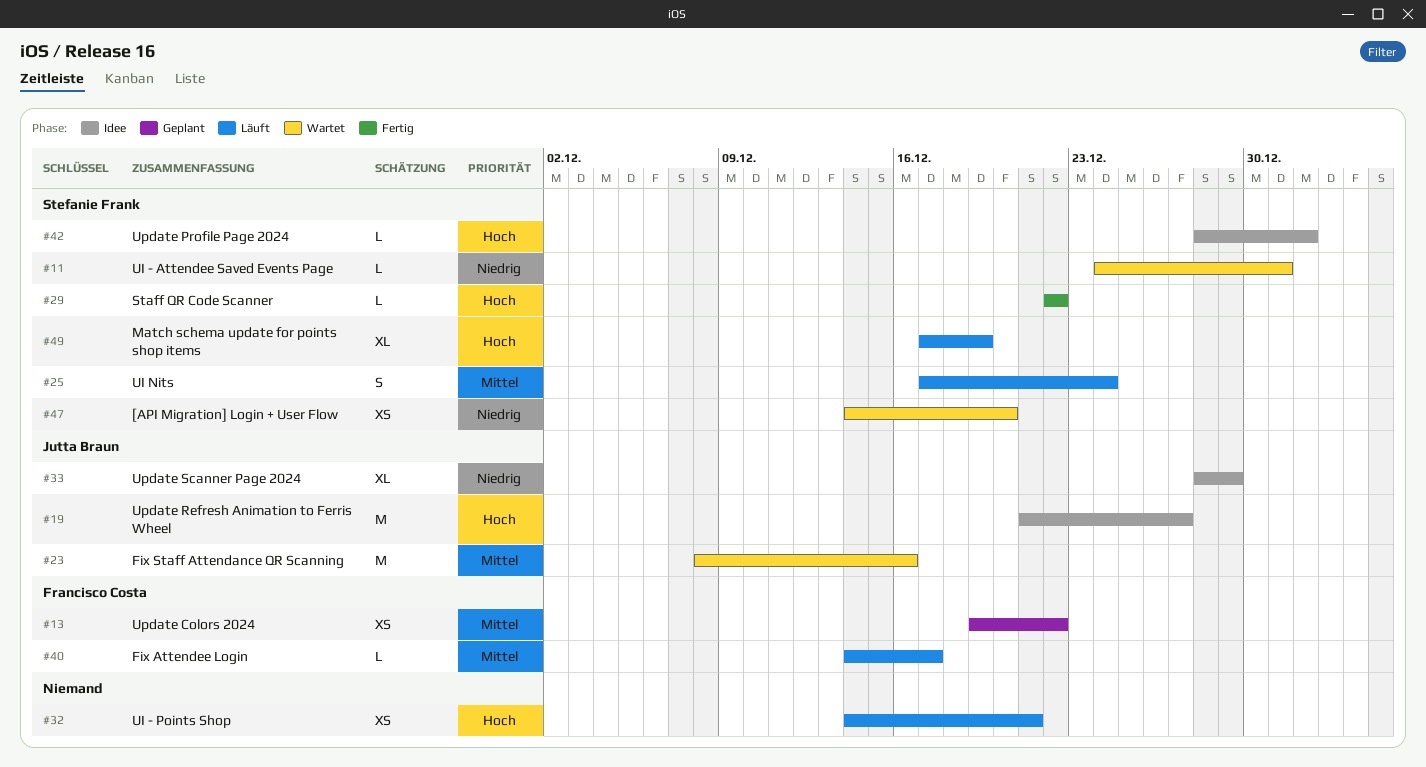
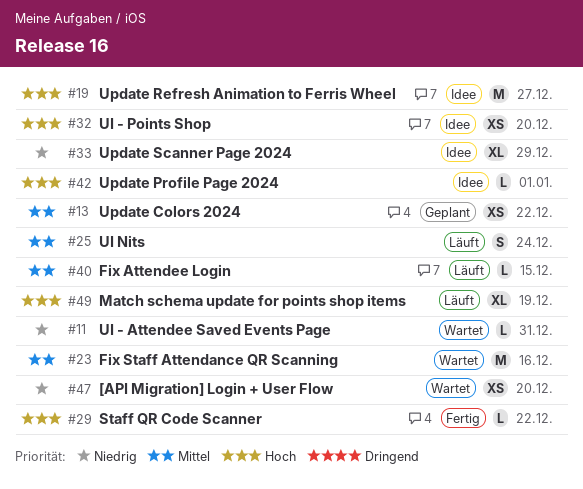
#32, status: Läuft -> Idee
#32, due: Dec 21 -> Dec 20
#40, due: Dec 17 -> Dec 15

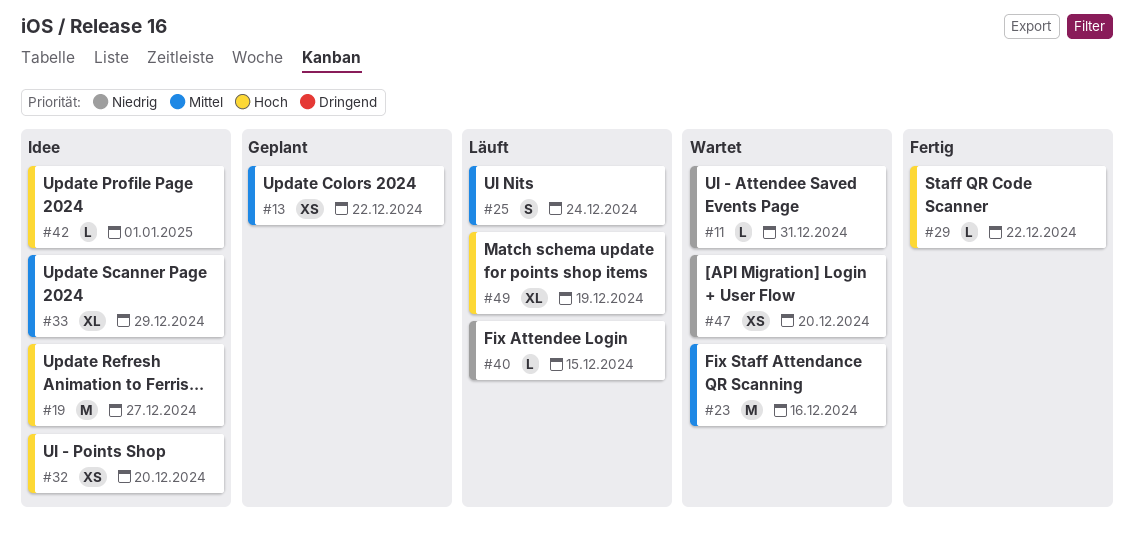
#33, priority: Niedrig -> Mittel
#40, priority: Mittel -> Niedrig

